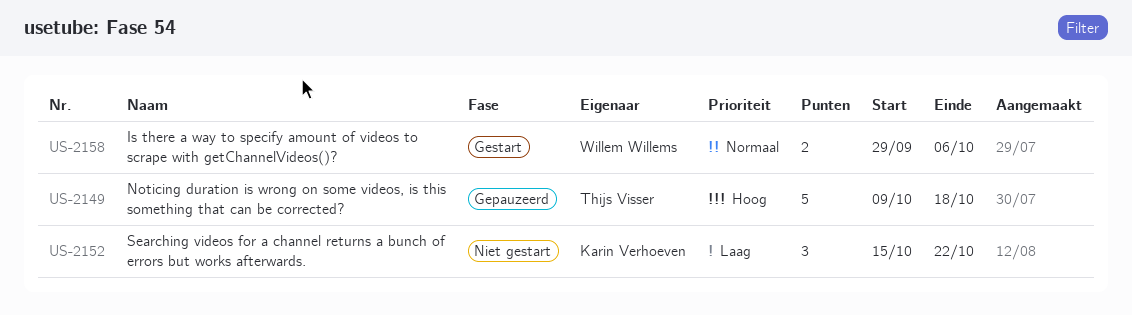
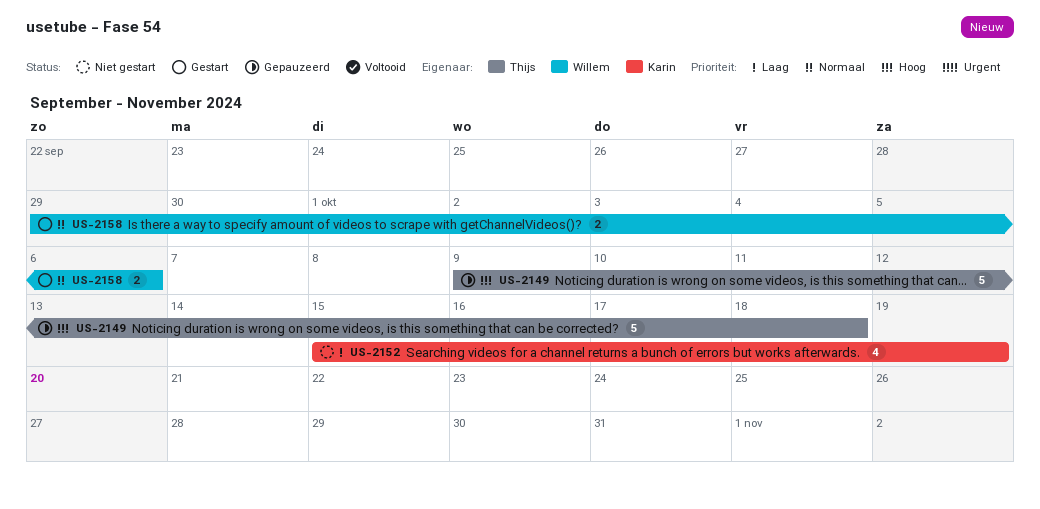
US-2152, estimate: 3 -> 4
US-2152, due: Oct 22 -> Oct 19

